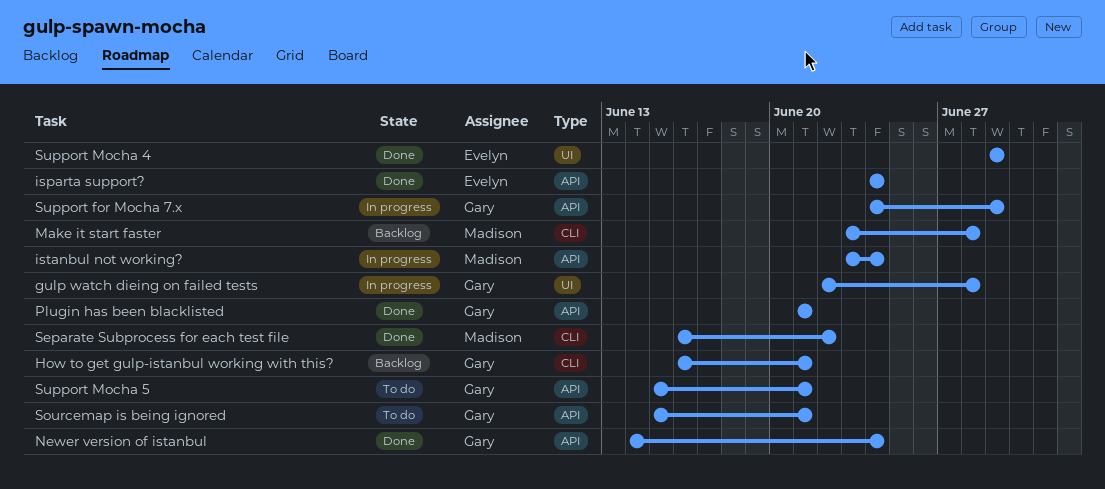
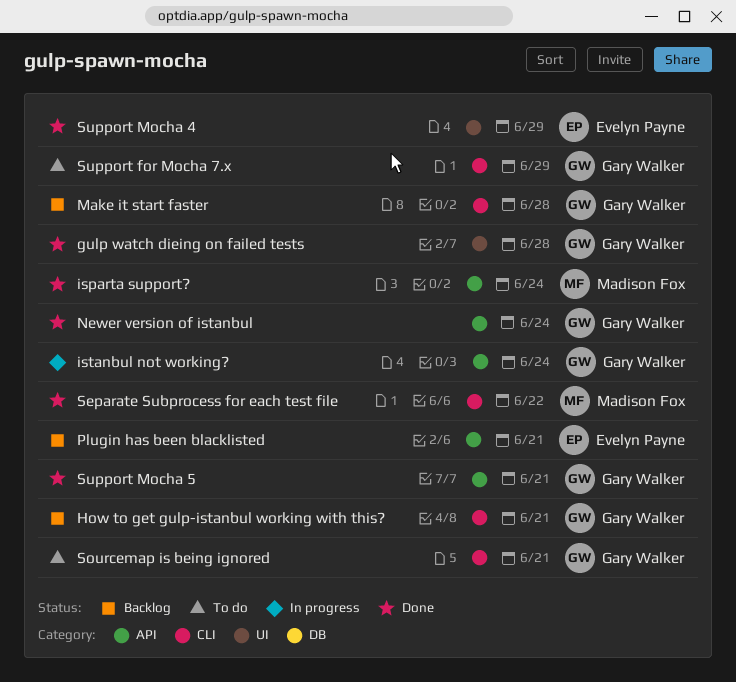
gulp watch dieing on failed tests, status: In progress -> Done
isparta support?, owner: Evelyn Payne -> Madison Fox
istanbul not working?, owner: Madison Fox -> Gary Walker
Make it start faster, owner: Madison Fox -> Gary Walker
Plugin has been blacklisted, status: Done -> Backlog
Plugin has been blacklisted, owner: Gary Walker -> Evelyn Payne
Sourcemap is being ignored, label: API -> CLI
Support for Mocha 7.x, status: In progress -> To do
Support for Mocha 7.x, label: API -> CLI
Support Mocha 5, status: To do -> Done

